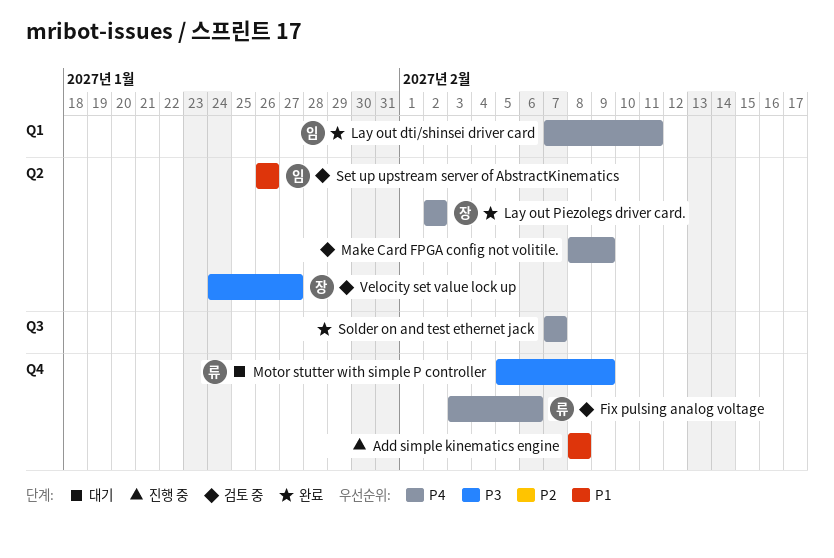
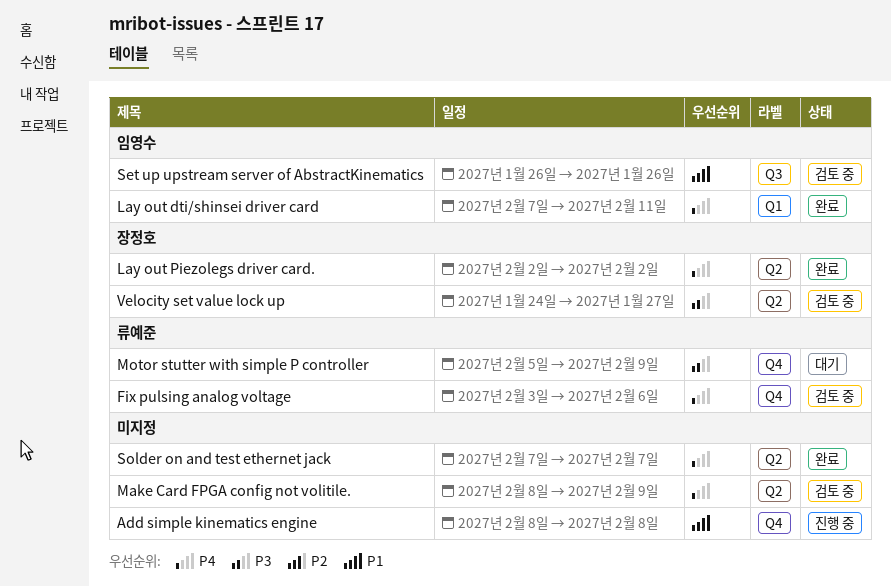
Set up upstream server of AbstractKinematics, label: Q2 -> Q3
Solder on and test ethernet jack, label: Q3 -> Q2

